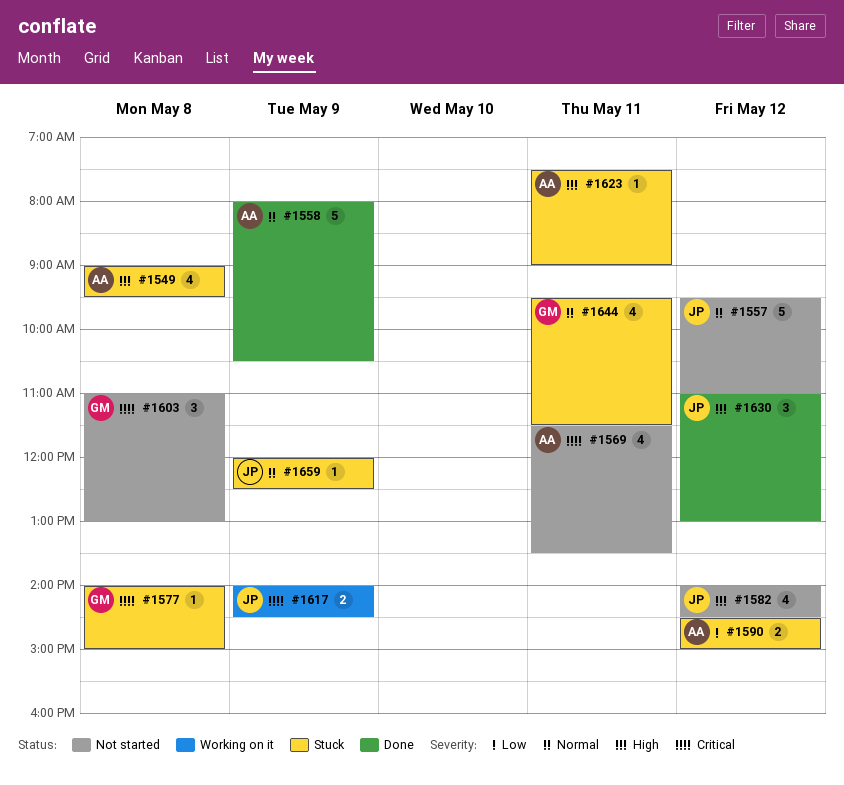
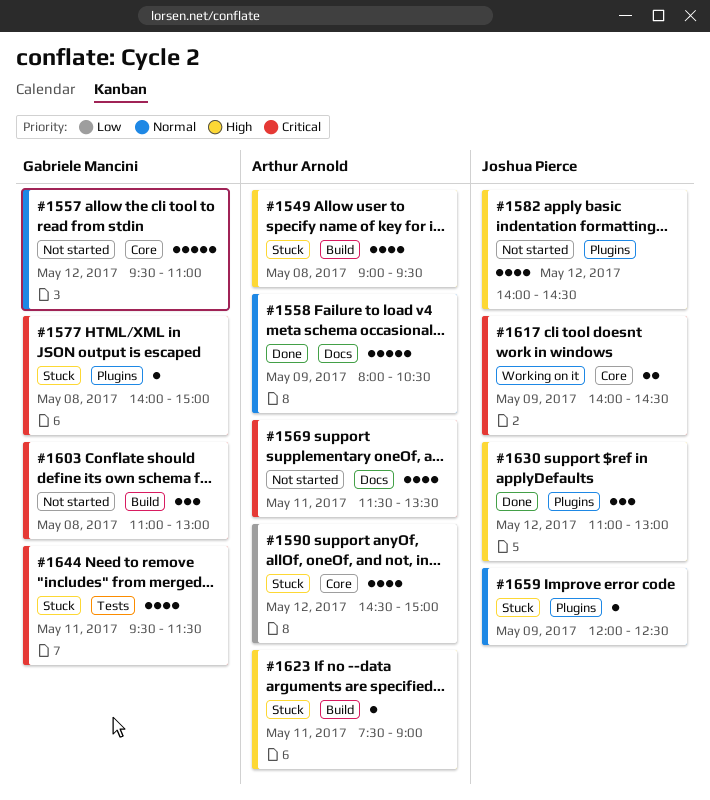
#1557, owner: Joshua Pierce -> Gabriele Mancini
#1590, estimate: 2 -> 4
#1644, priority: Normal -> Critical

